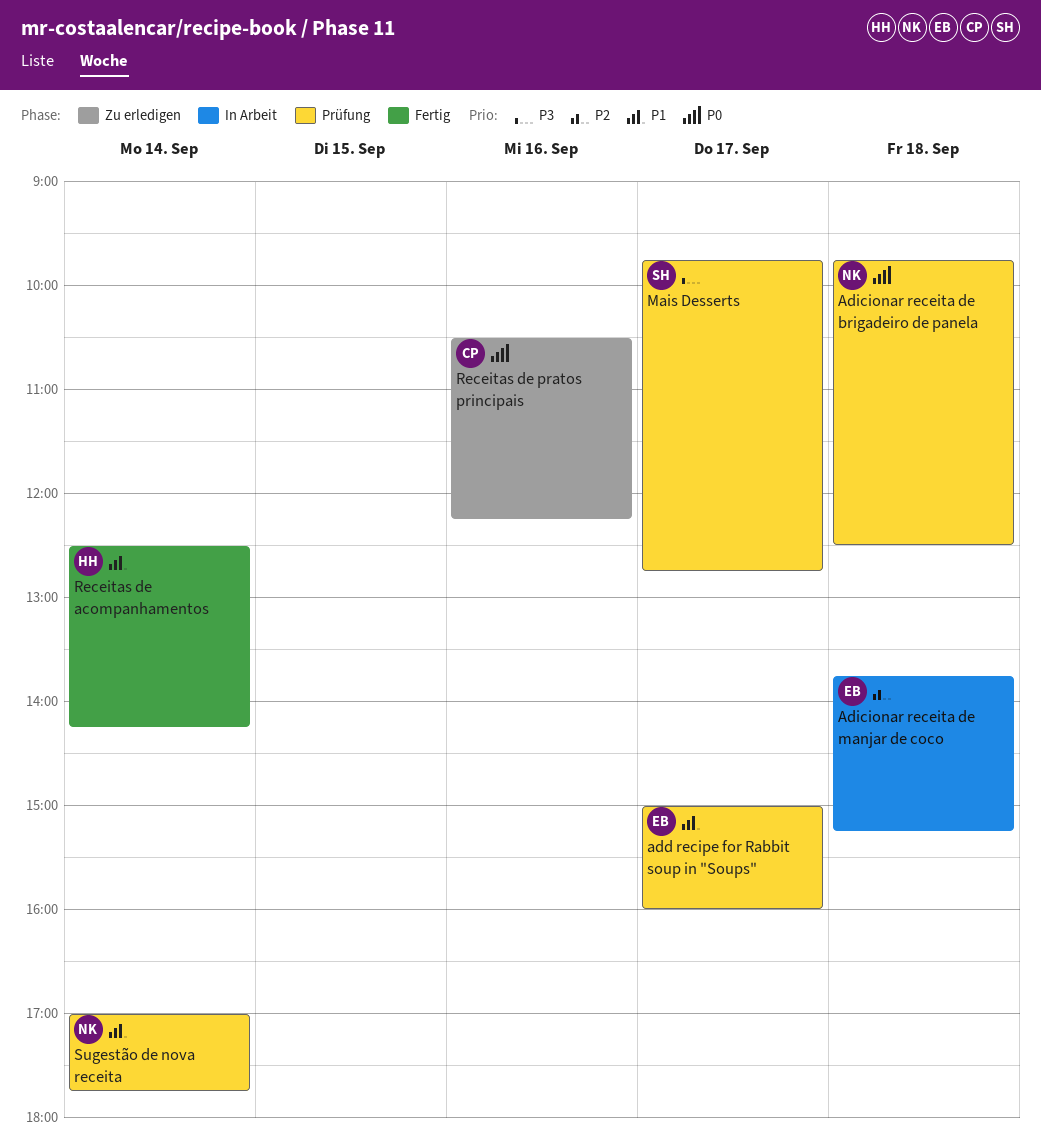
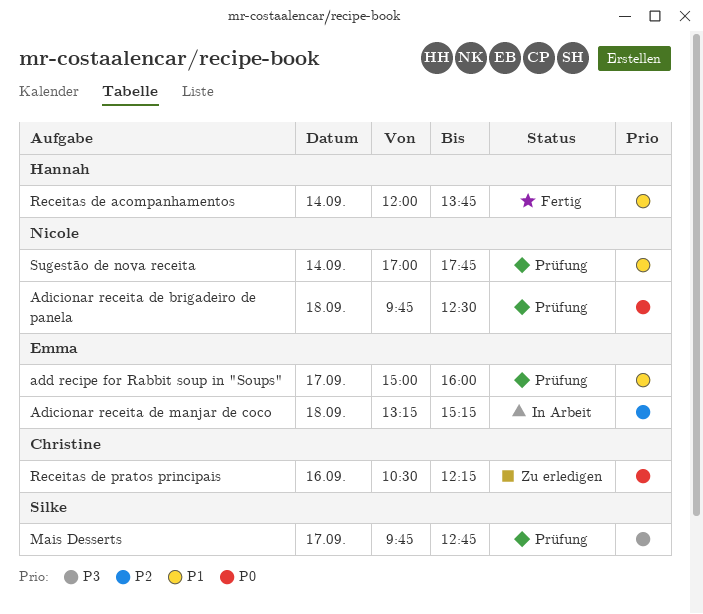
Adicionar receita de manjar de coco, begins: 13:45 -> 13:15
Receitas de acompanhamentos, begins: 12:30 -> 12:00
Receitas de acompanhamentos, ends: 14:15 -> 13:45

